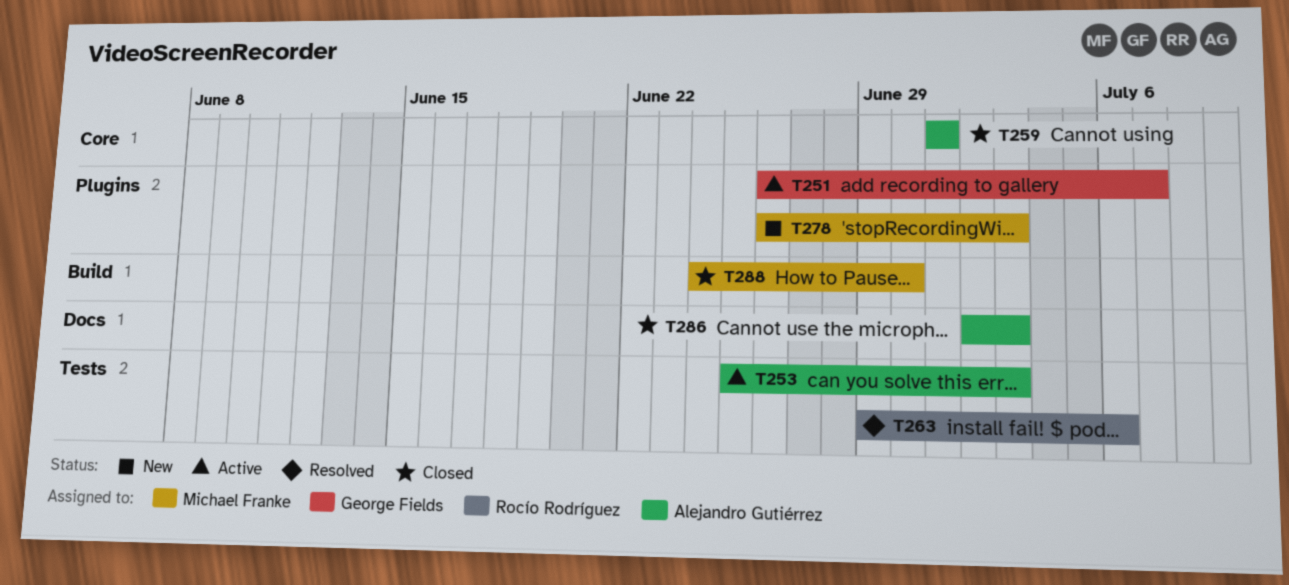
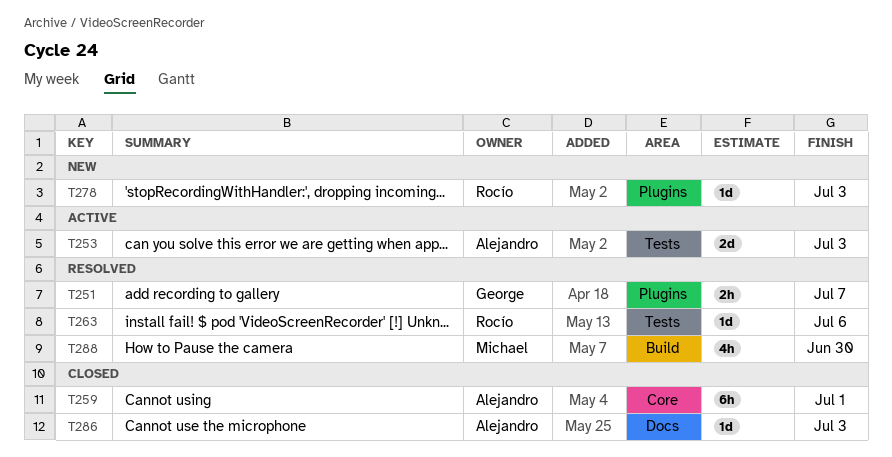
T251, status: Active -> Resolved
T278, owner: Michael Franke -> Rocío Rodríguez
T288, status: Closed -> Resolved

